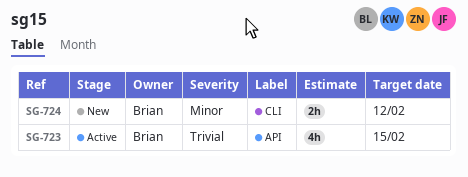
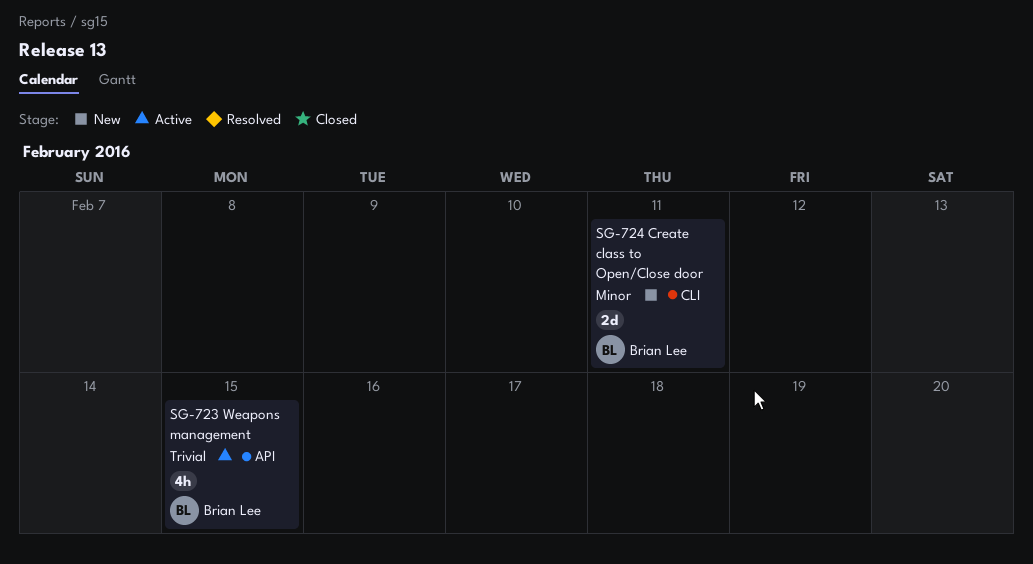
SG-724, estimate: 2h -> 2d
SG-724, due: Feb 12 -> Feb 11

